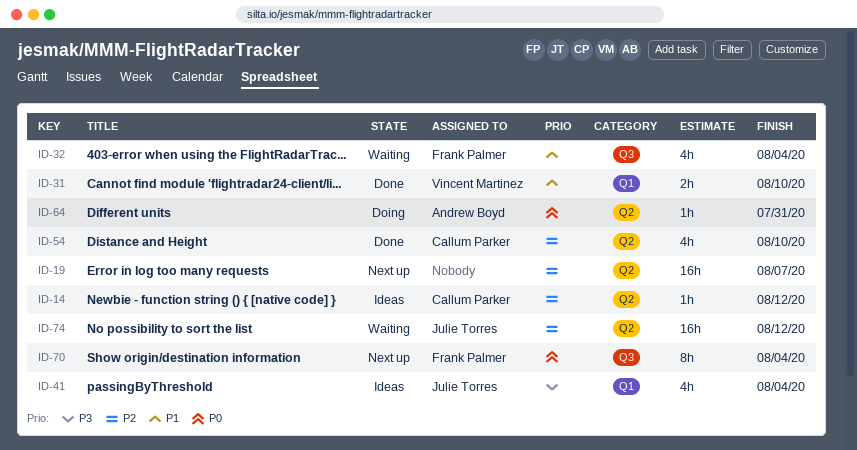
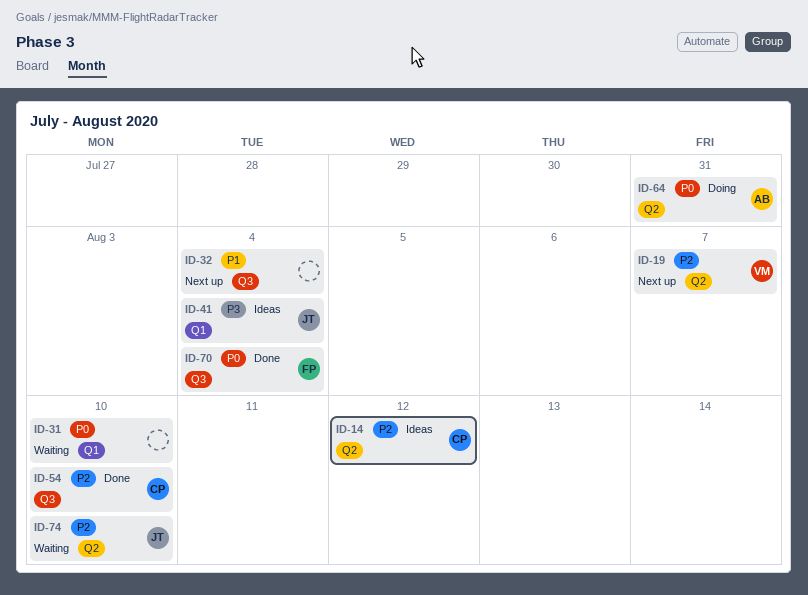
ID-19, owner: none -> Vincent Martinez
ID-31, status: Done -> Waiting
ID-31, owner: Vincent Martinez -> none
ID-31, priority: P1 -> P0
ID-32, status: Waiting -> Next up
ID-32, owner: Frank Palmer -> none
ID-54, label: Q2 -> Q3
ID-70, status: Next up -> Done
ID-74, due: Aug 12 -> Aug 10

